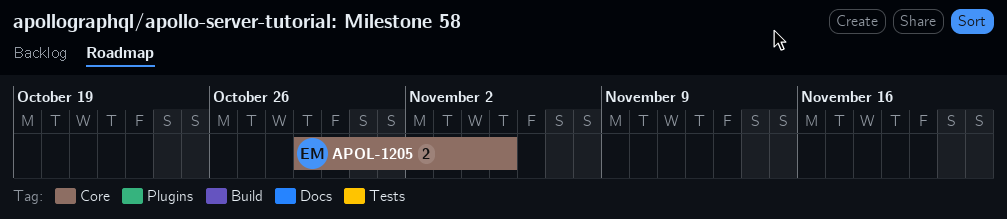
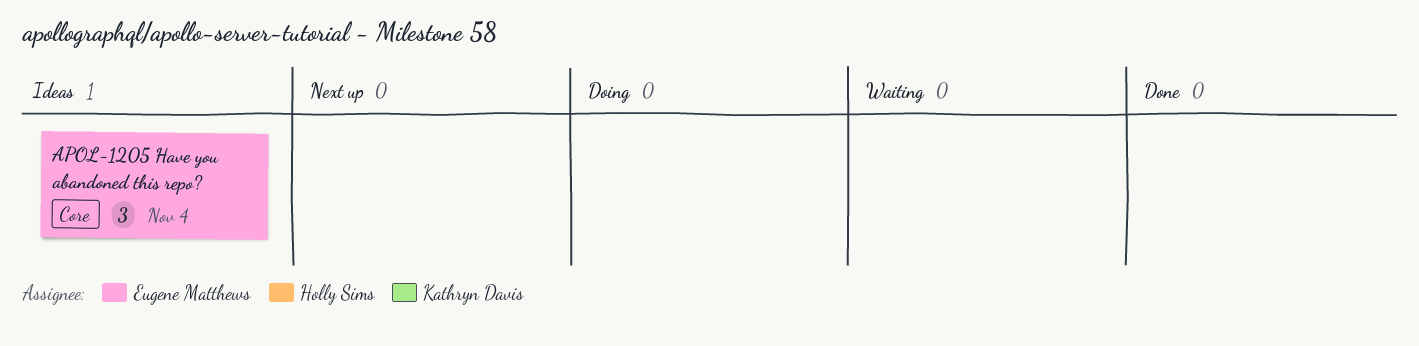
APOL-1205, estimate: 2 -> 3
APOL-1205, due: Nov 5 -> Nov 4

